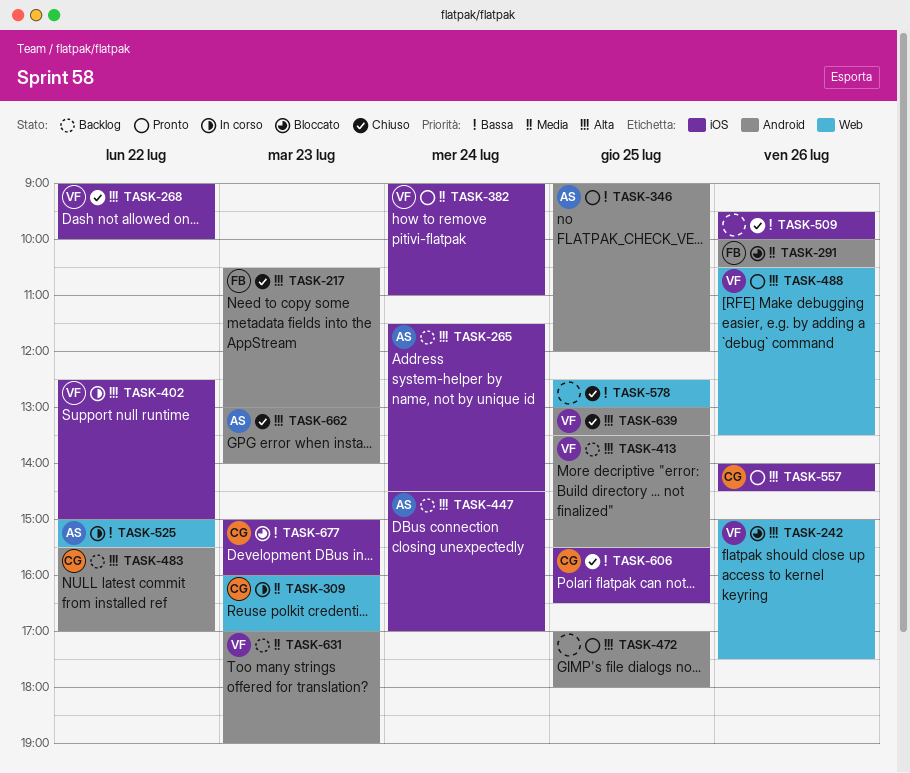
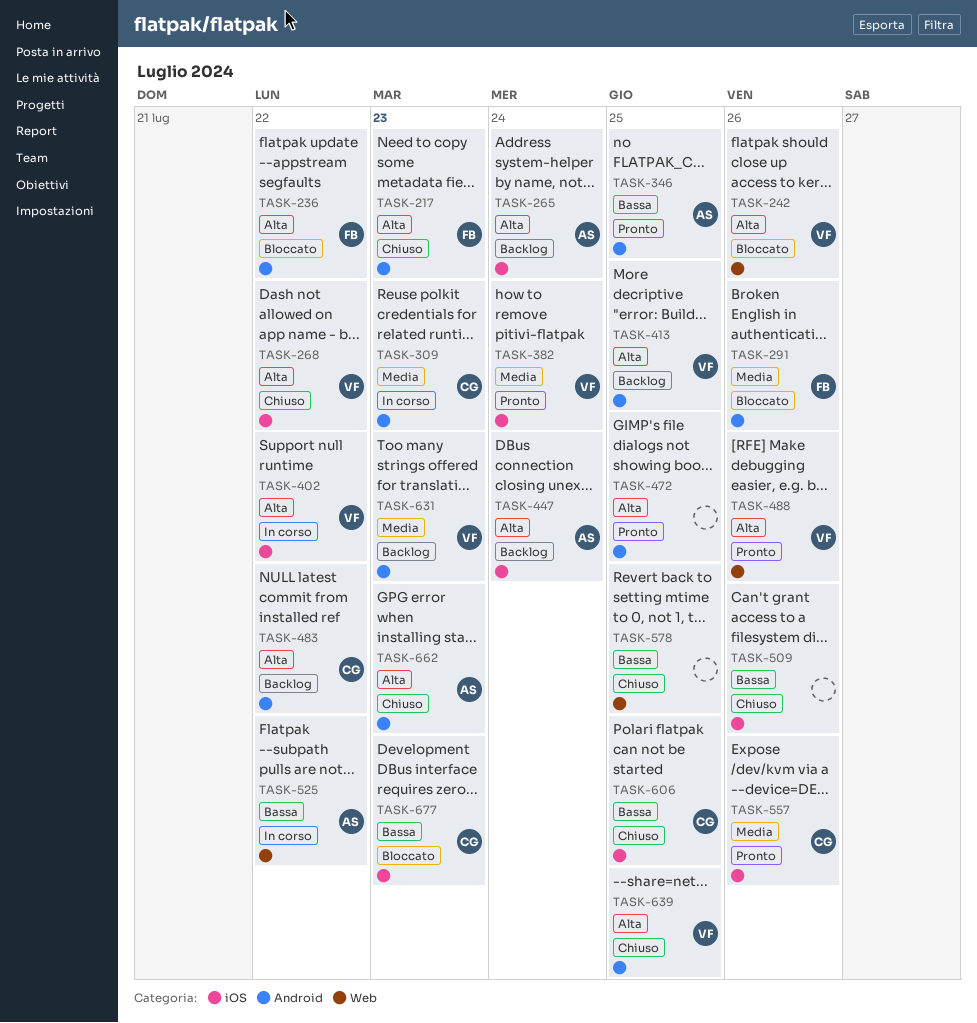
TASK-236: none -> present
TASK-309, label: Web -> Android
TASK-557, priority: Alta -> Media

